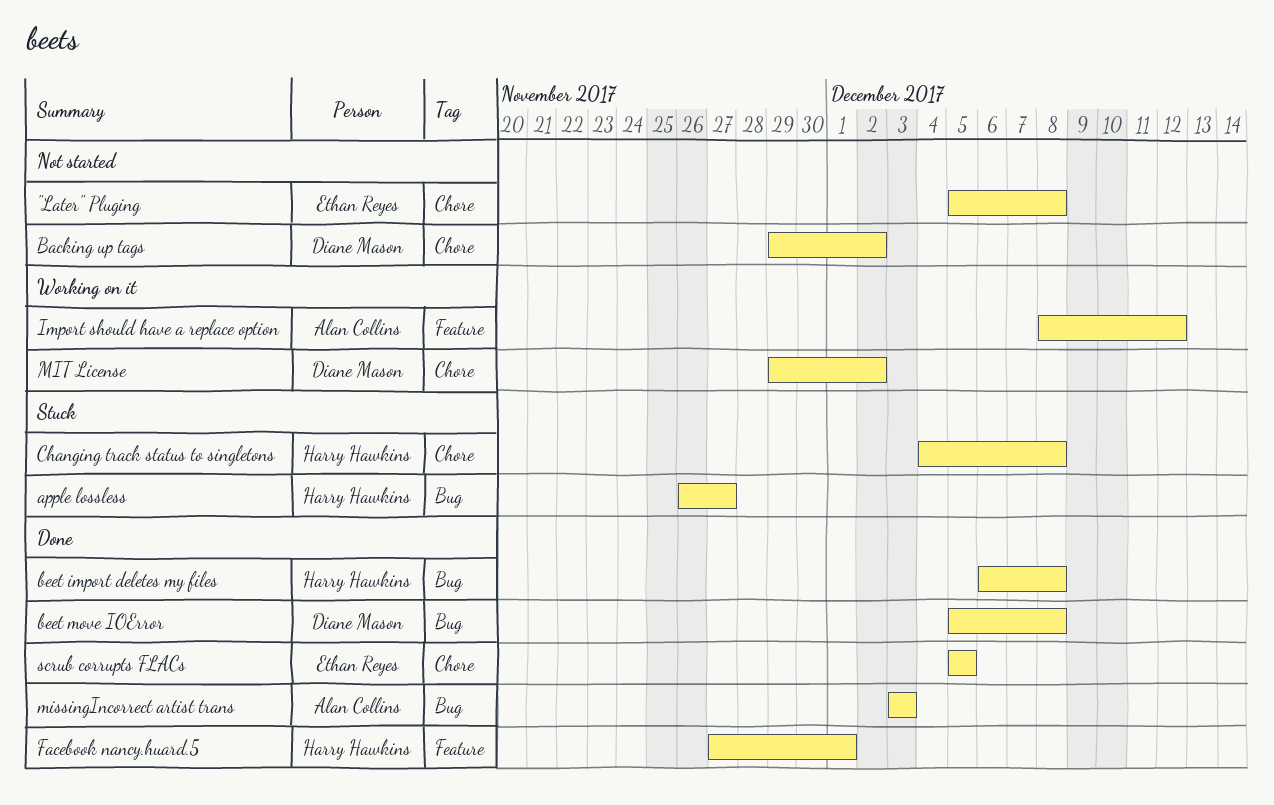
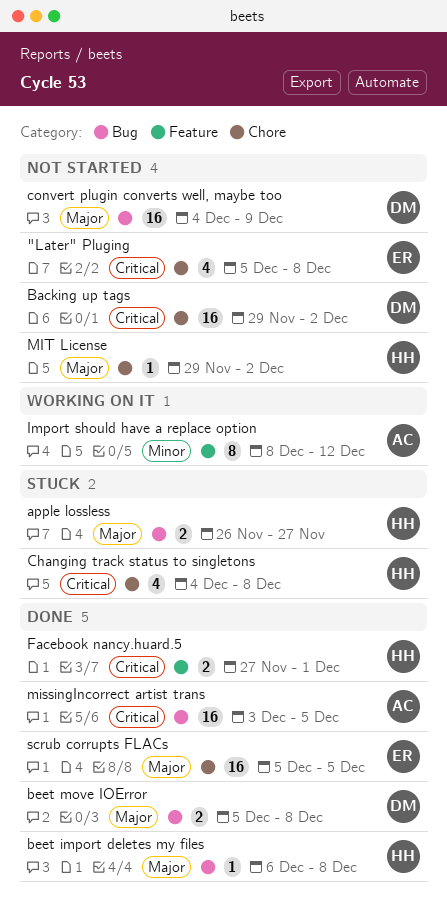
convert plugin converts well, maybe too: none -> present
missingIncorrect artist trans, due: Dec 3 -> Dec 5
MIT License, status: Working on it -> Not started
MIT License, owner: Diane Mason -> Harry Hawkins

